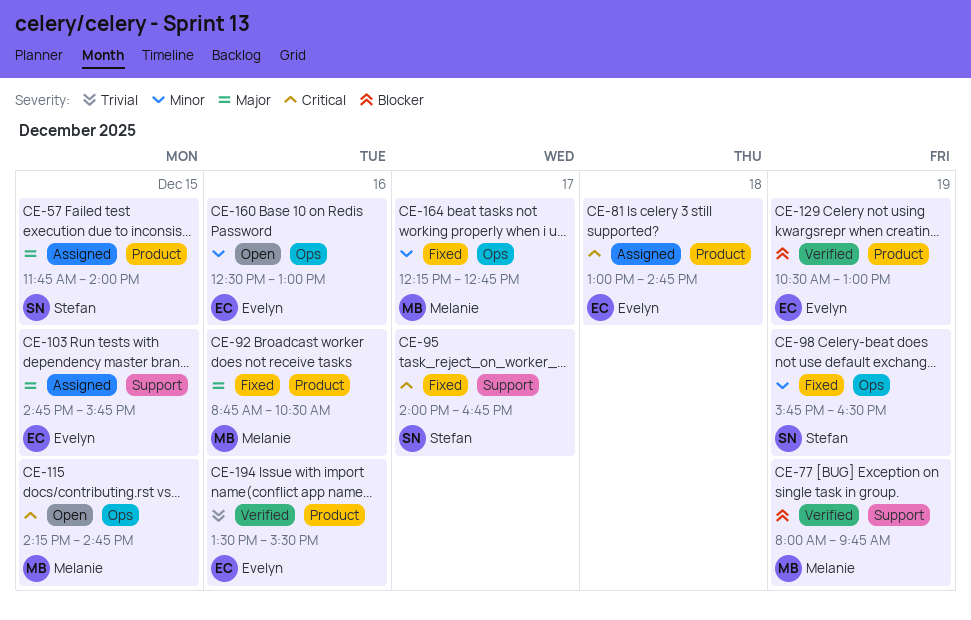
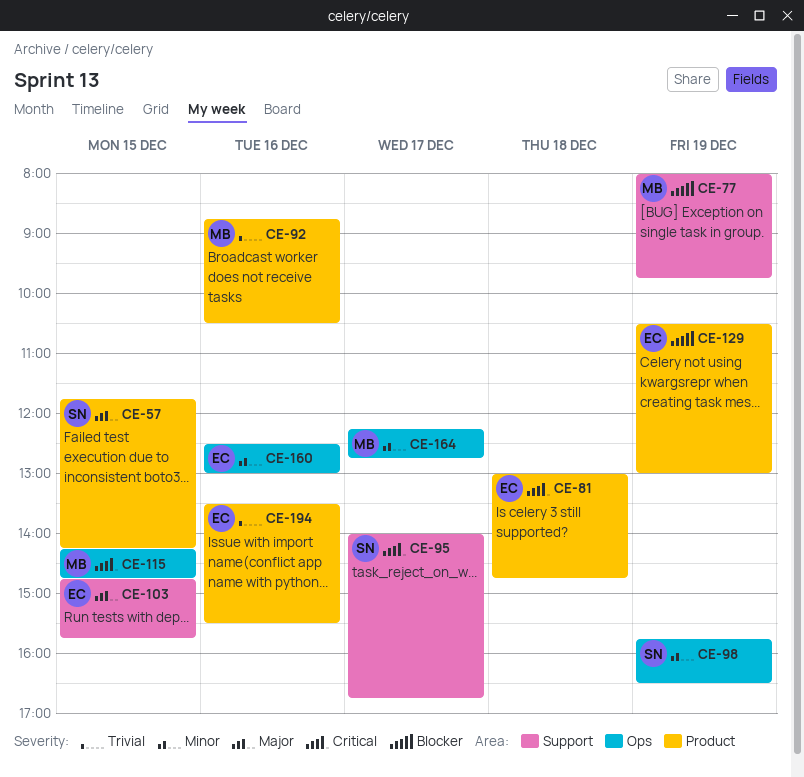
CE-57, ends: 14:00 -> 14:15
CE-92, priority: Major -> Trivial

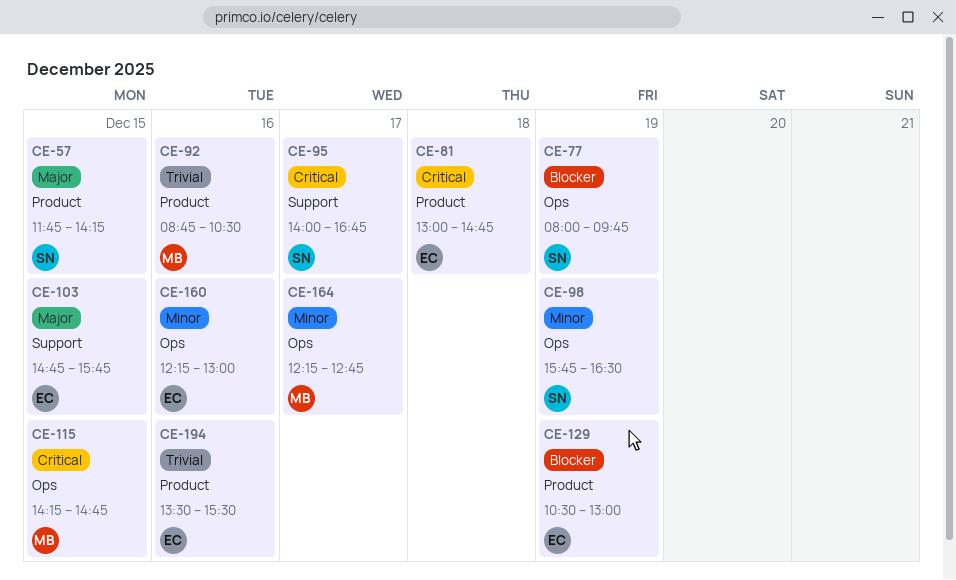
CE-77, owner: MB -> SN
CE-77, label: Support -> Ops
CE-160, begins: 12:30 -> 12:15

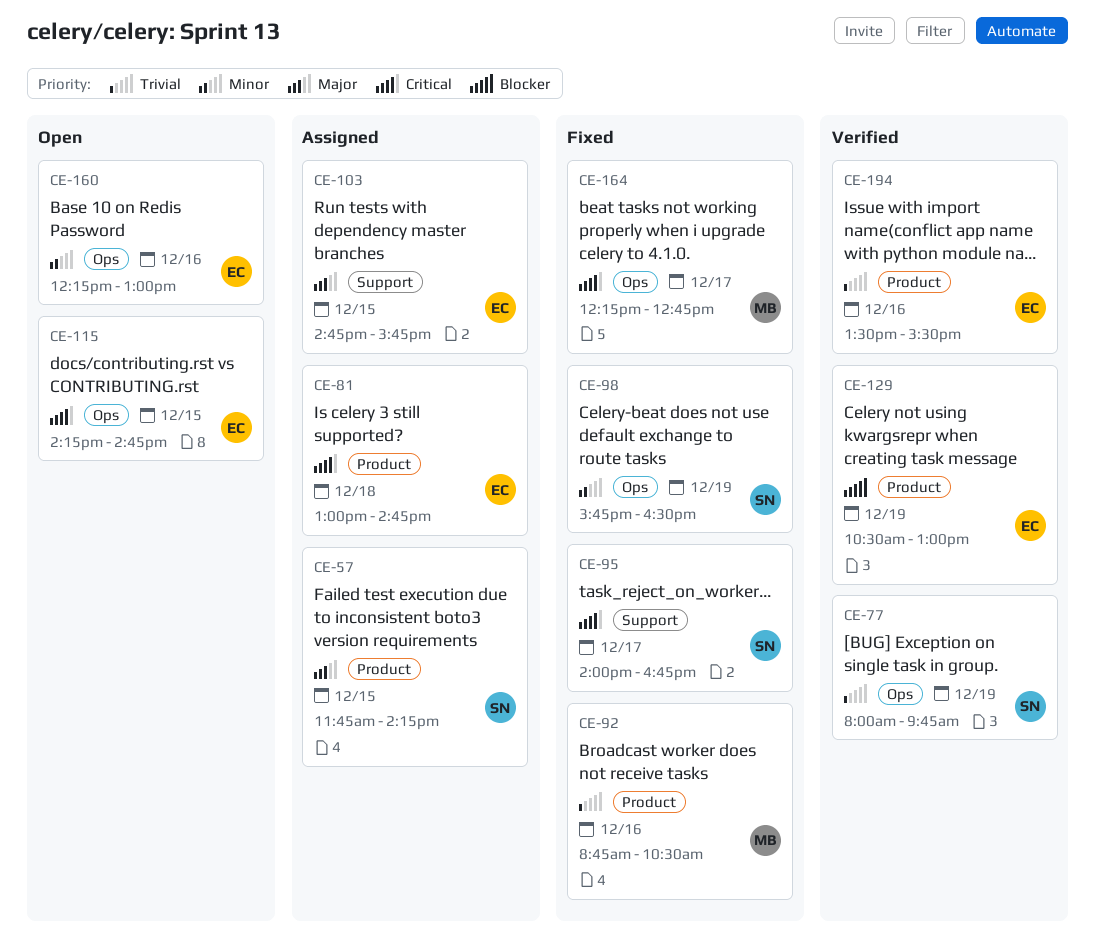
CE-77, priority: Blocker -> Trivial
CE-115, owner: MB -> EC
CE-164, priority: Minor -> Critical

